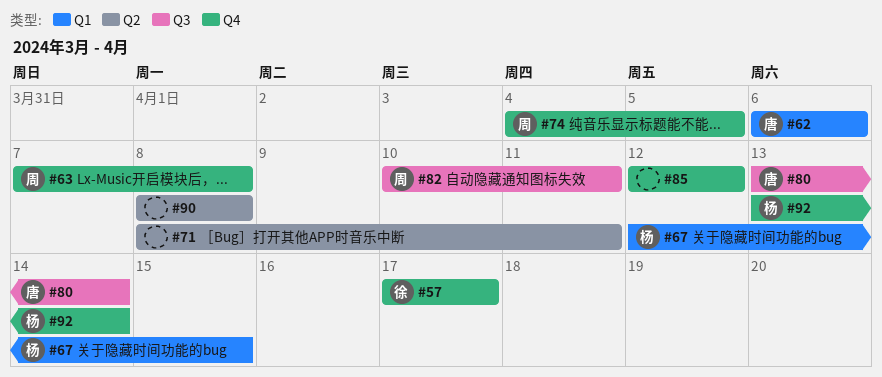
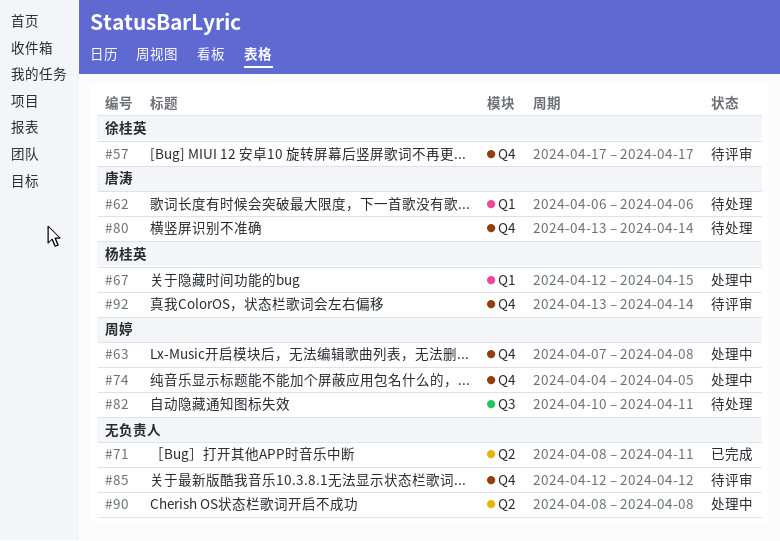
#80, label: Q3 -> Q4

